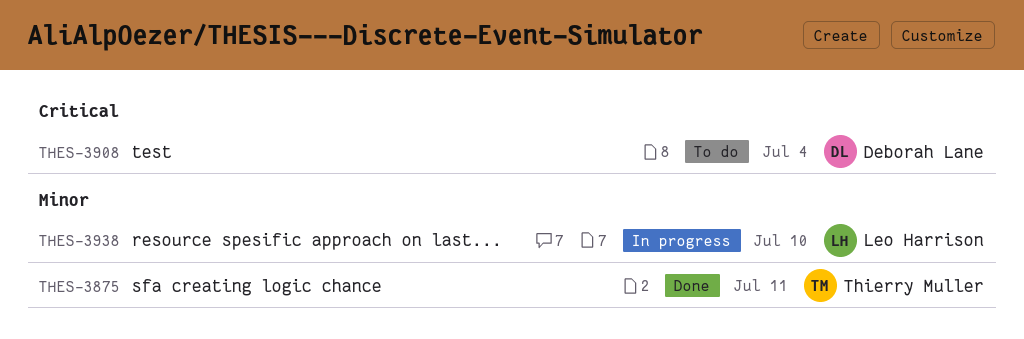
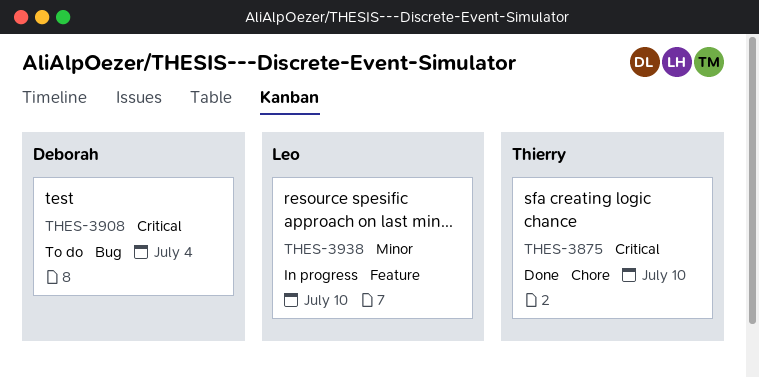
THES-3875, priority: Minor -> Critical
THES-3875, due: Jul 11 -> Jul 10

